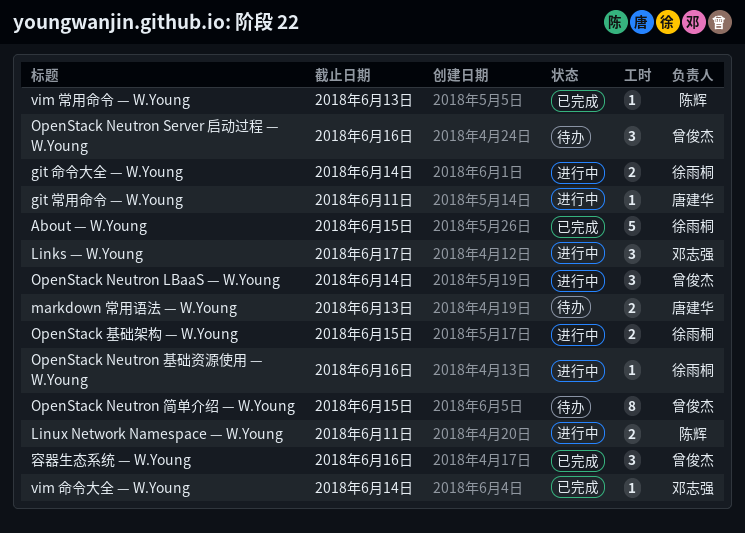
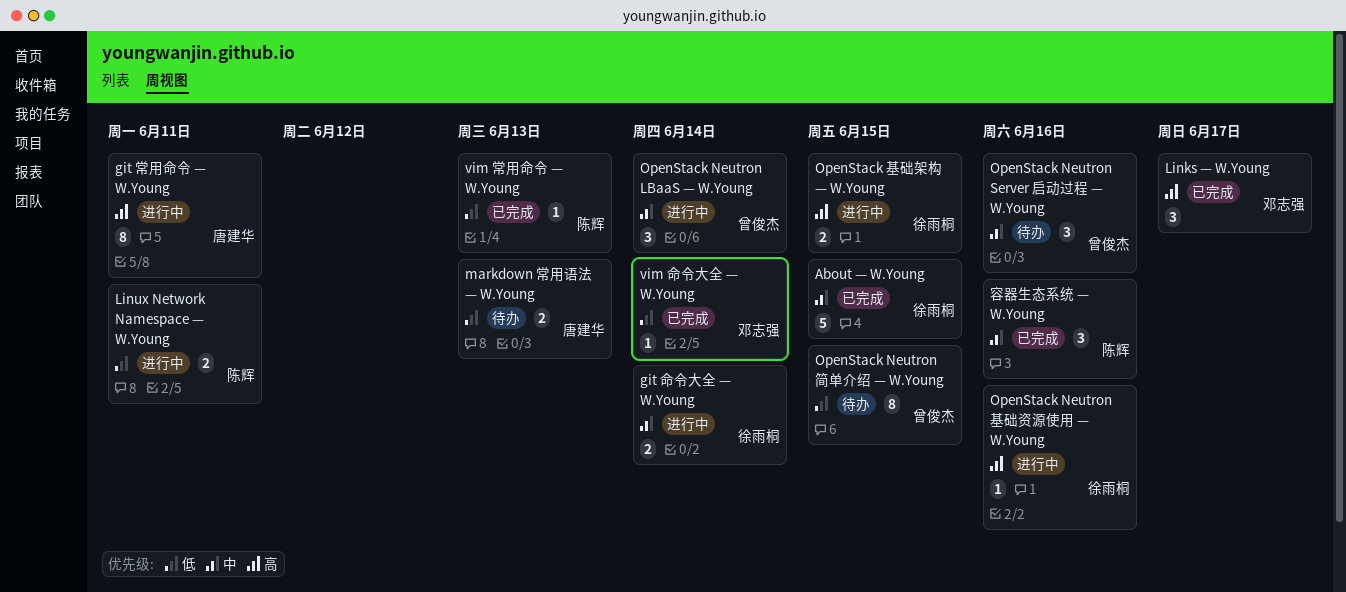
git 常用命令 — W.Young, estimate: 1 -> 8
Links — W.Young, status: 进行中 -> 已完成
容器生态系统 — W.Young, owner: 曾俊杰 -> 陈辉

